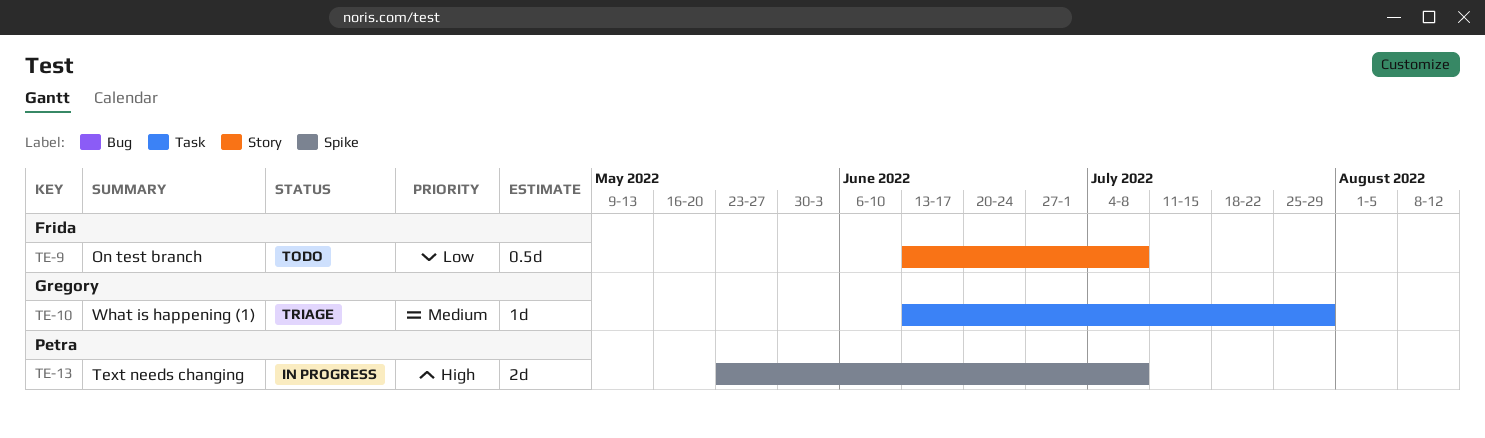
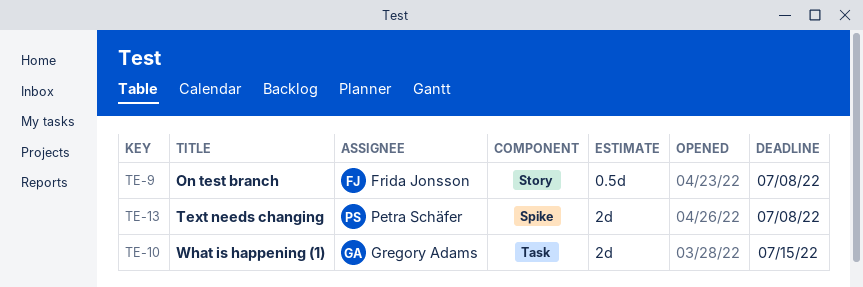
TE-10, estimate: 1d -> 2d
TE-10, due: Jul 29 -> Jul 15

